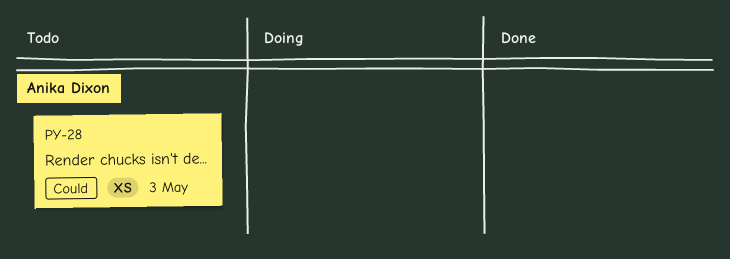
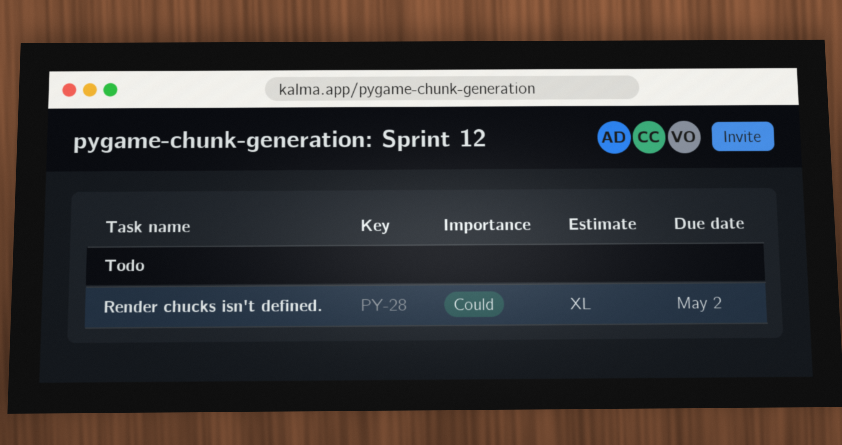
PY-28, estimate: XS -> XL
PY-28, due: May 3 -> May 2

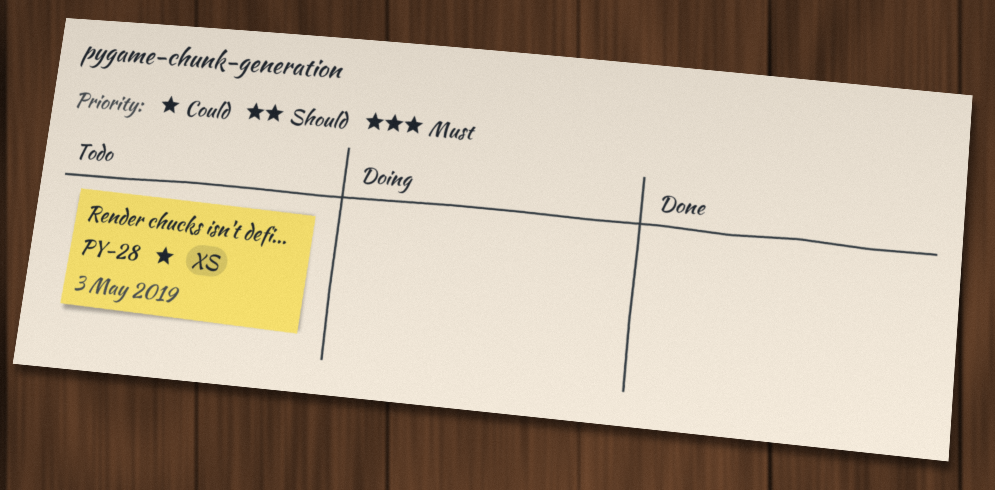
PY-28, estimate: XL -> XS
PY-28, due: May 2 -> May 3

